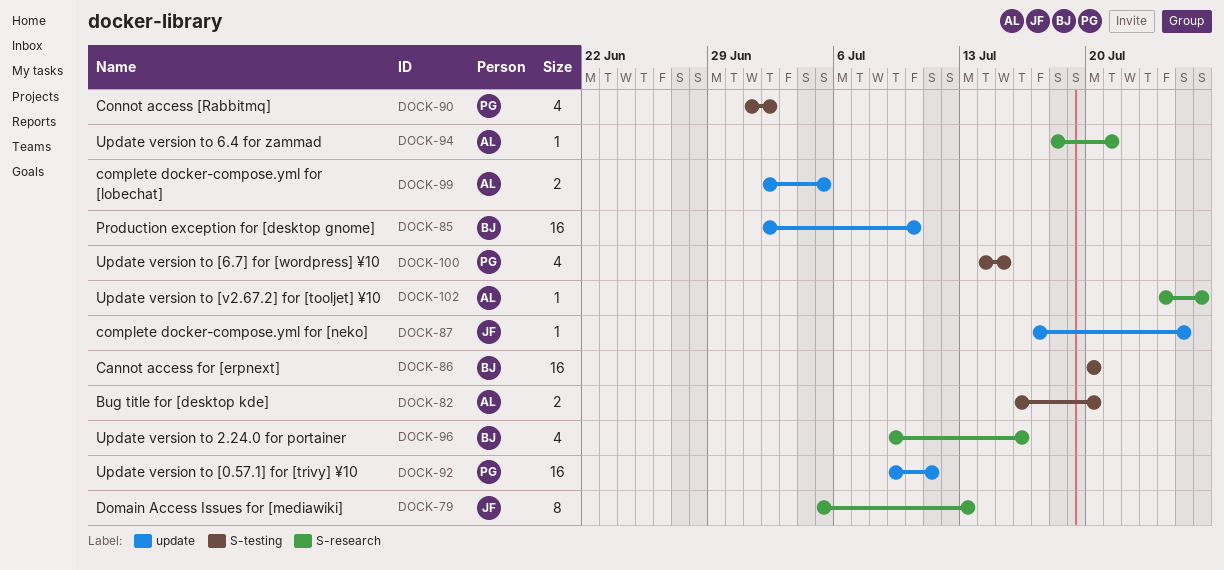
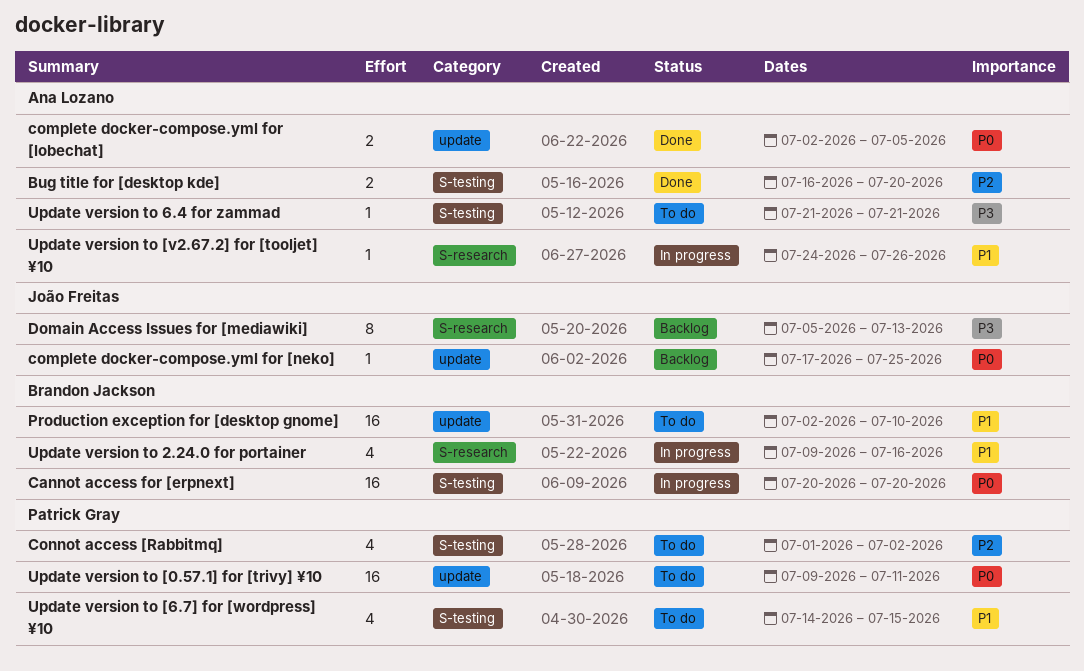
Update version to 6.4 for zammad, label: S-research -> S-testing
Update version to 6.4 for zammad, start: Jul 18 -> Jul 21

